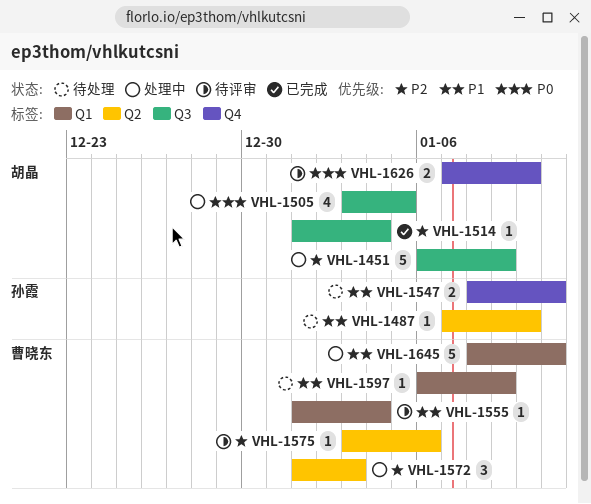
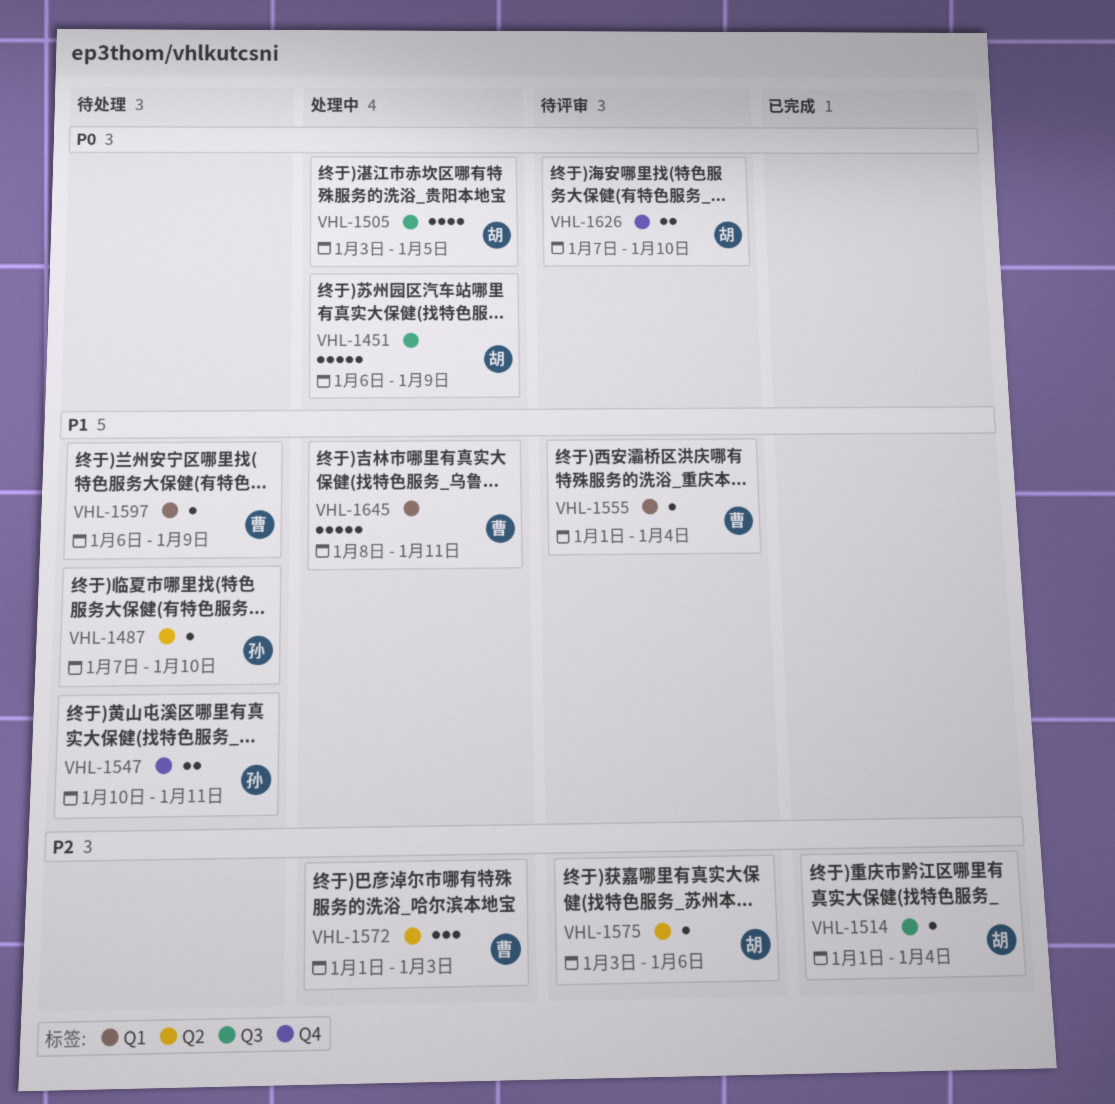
VHL-1451, priority: P2 -> P0
VHL-1547, start: Jan 8 -> Jan 10
VHL-1575, owner: 曹晓东 -> 胡晶

